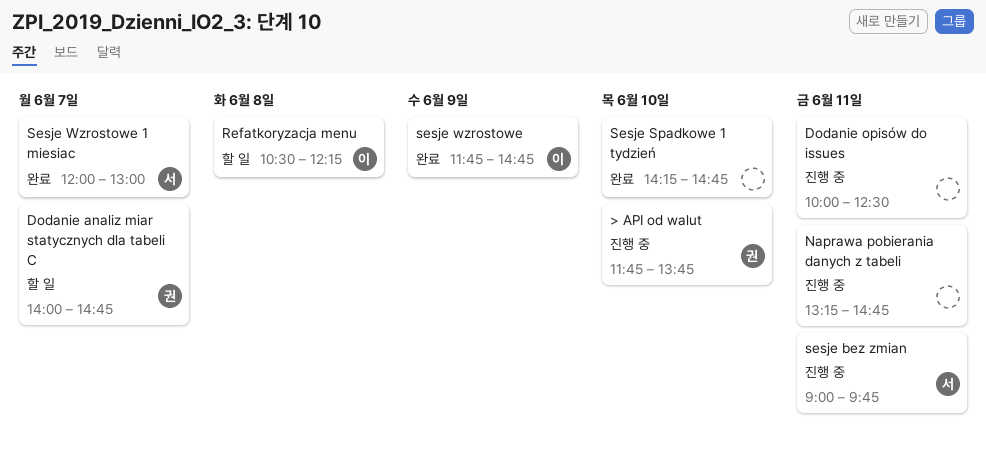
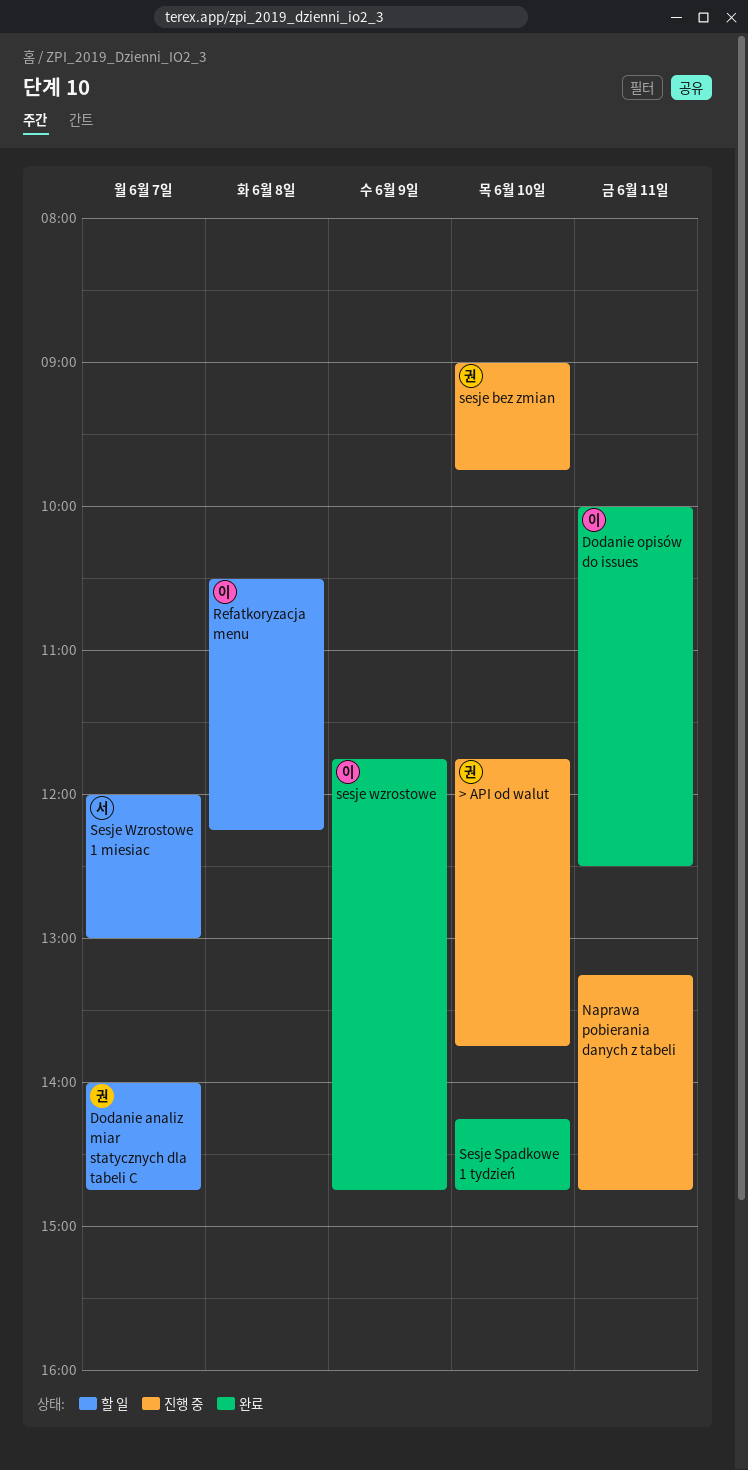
Dodanie opisów do issues, status: 진행 중 -> 완료
Dodanie opisów do issues, owner: none -> 이
sesje bez zmian, owner: 서 -> 권
sesje bez zmian, day: Jun 11 -> Jun 10
Sesje Wzrostowe 1 miesiac, status: 완료 -> 할 일

